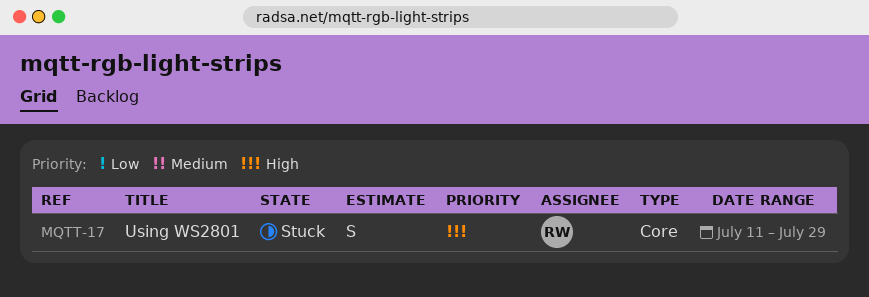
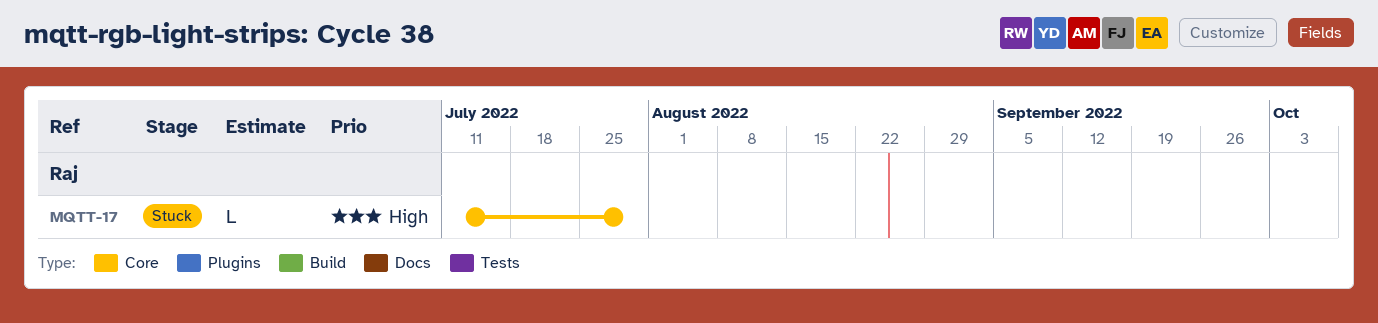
MQTT-17, estimate: S -> L

